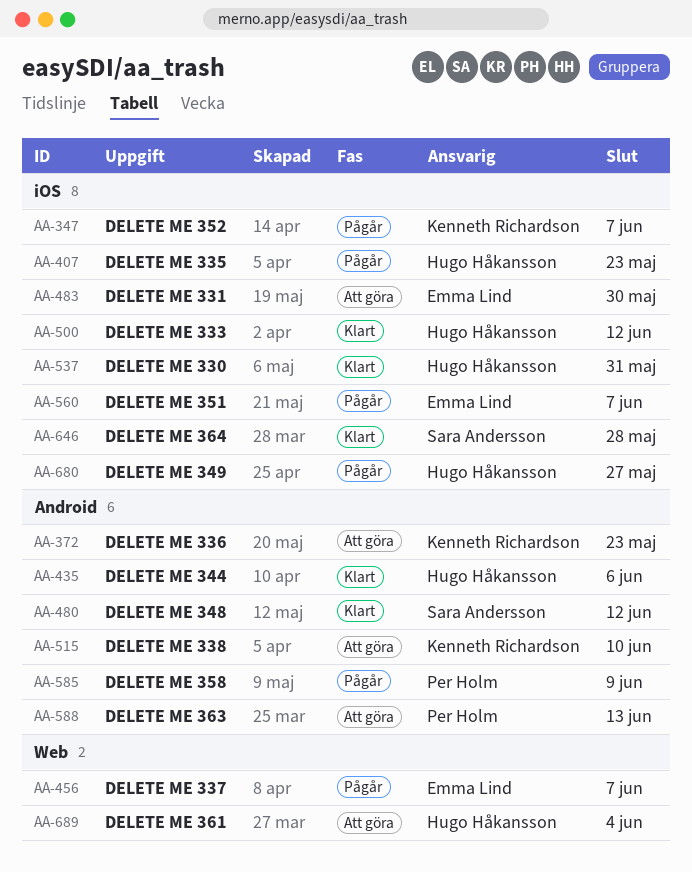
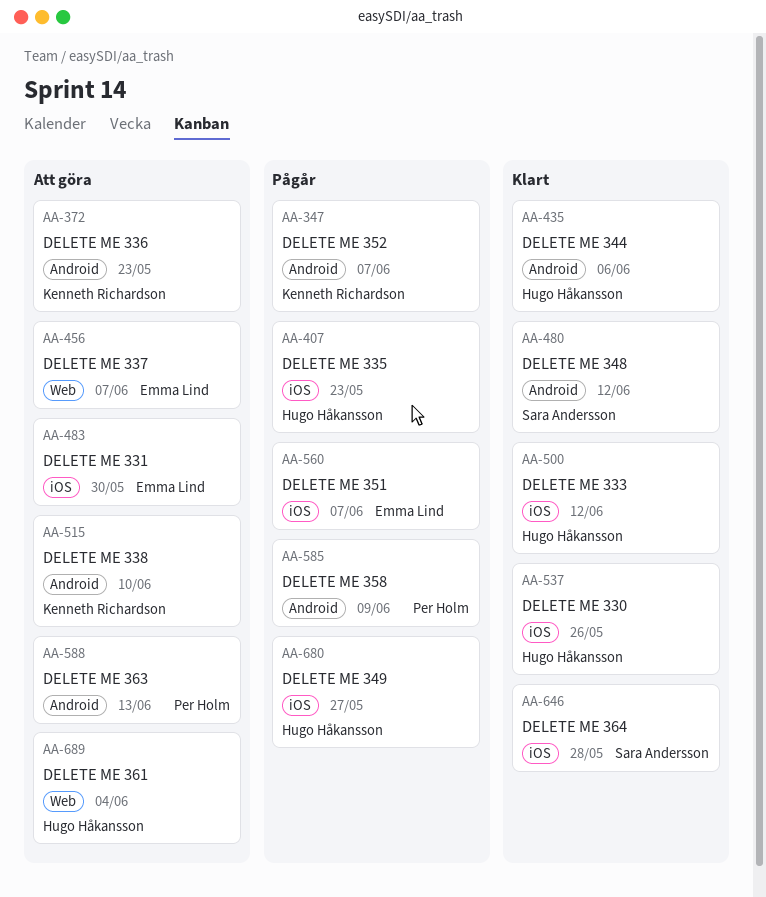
AA-347, label: iOS -> Android
AA-456, status: Pågår -> Att göra
AA-537, due: May 31 -> May 26

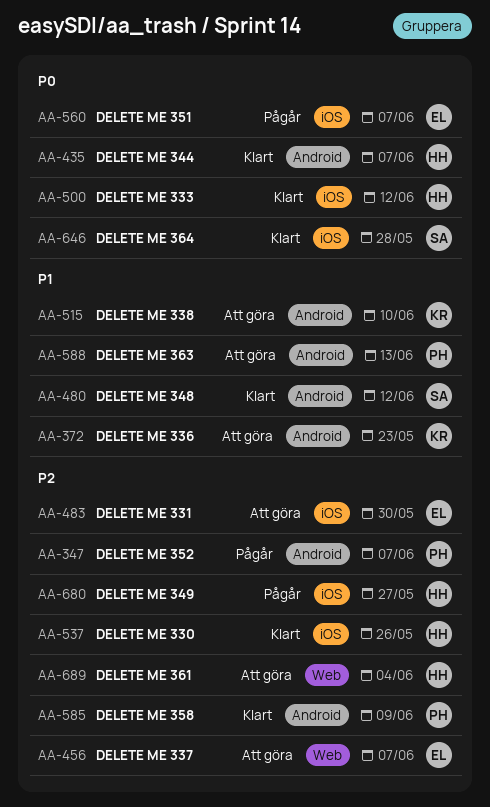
AA-347, owner: Kenneth Richardson -> Per Holm
AA-407: present -> none
AA-435, due: Jun 6 -> Jun 7
AA-585, status: Pågår -> Klart

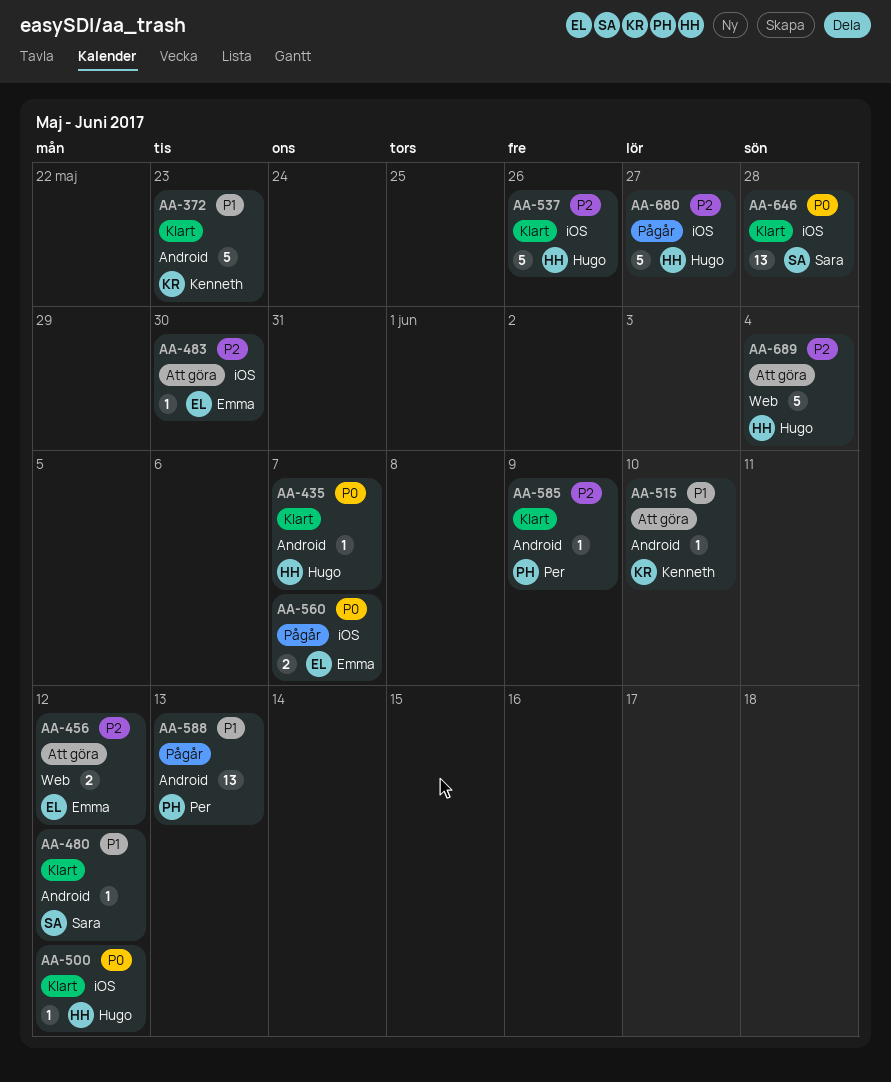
AA-347: present -> none
AA-372, status: Att göra -> Klart
AA-456, due: Jun 7 -> Jun 12
AA-588, status: Att göra -> Pågår

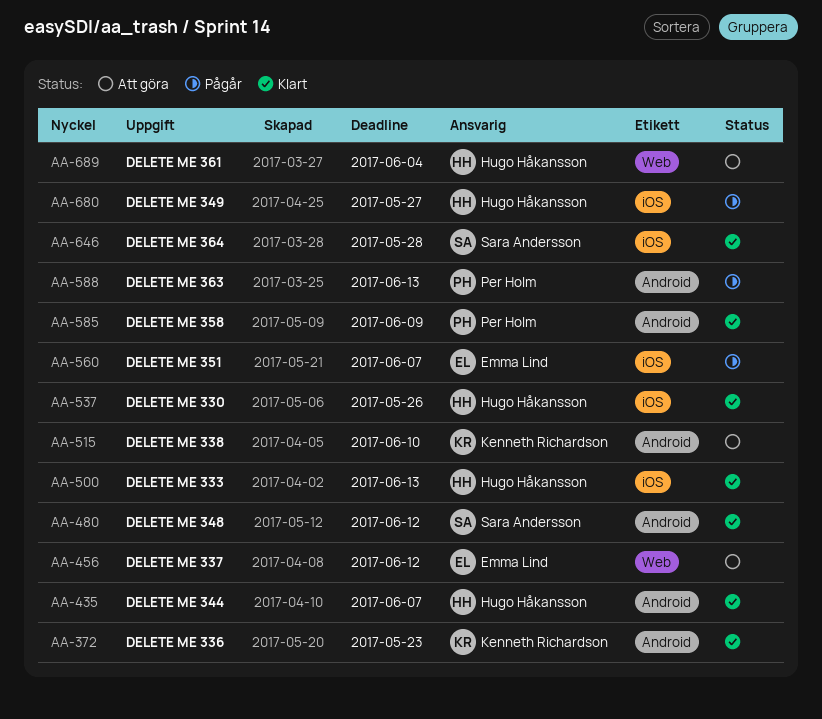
AA-483: present -> none
AA-500, due: Jun 12 -> Jun 13

